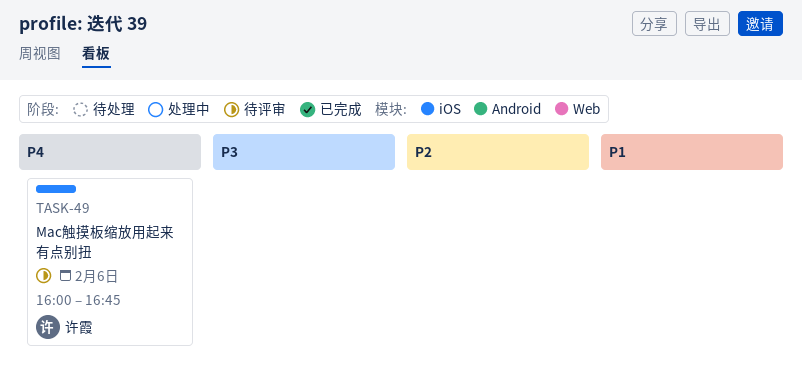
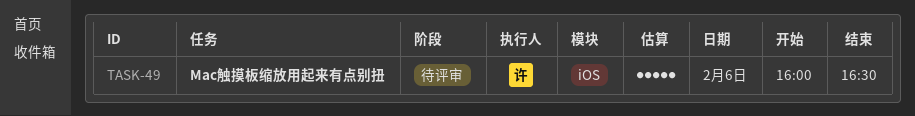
TASK-49, ends: 16:45 -> 16:30

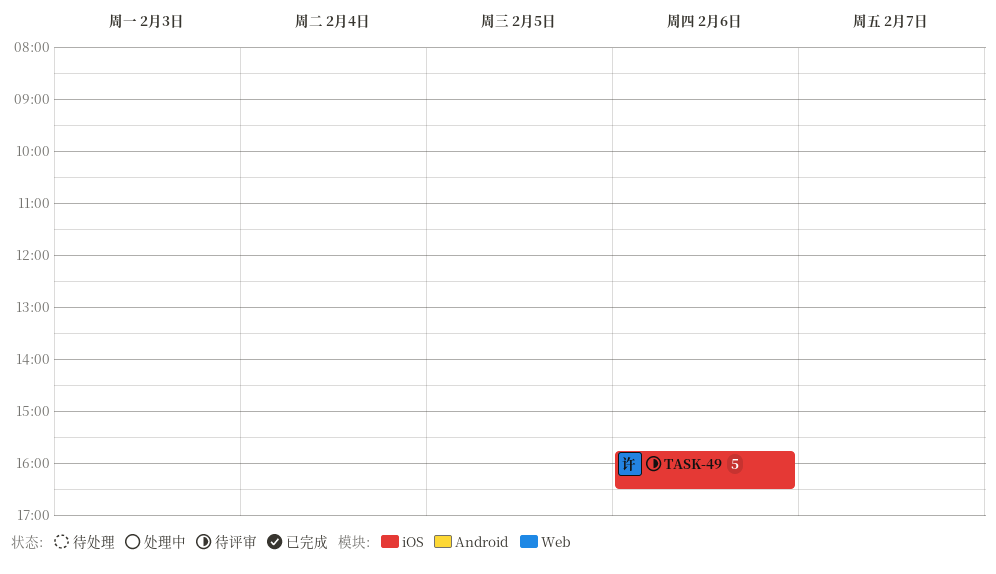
TASK-49, begins: 16:00 -> 15:45

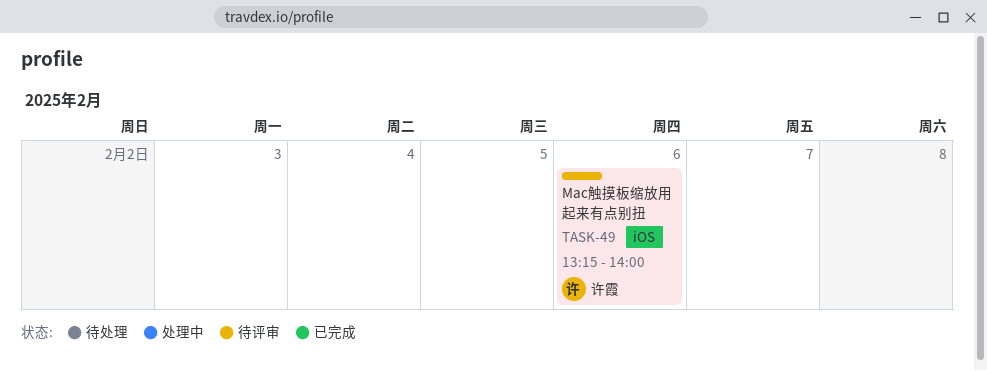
TASK-49, begins: 15:45 -> 13:15
TASK-49, ends: 16:30 -> 14:00

